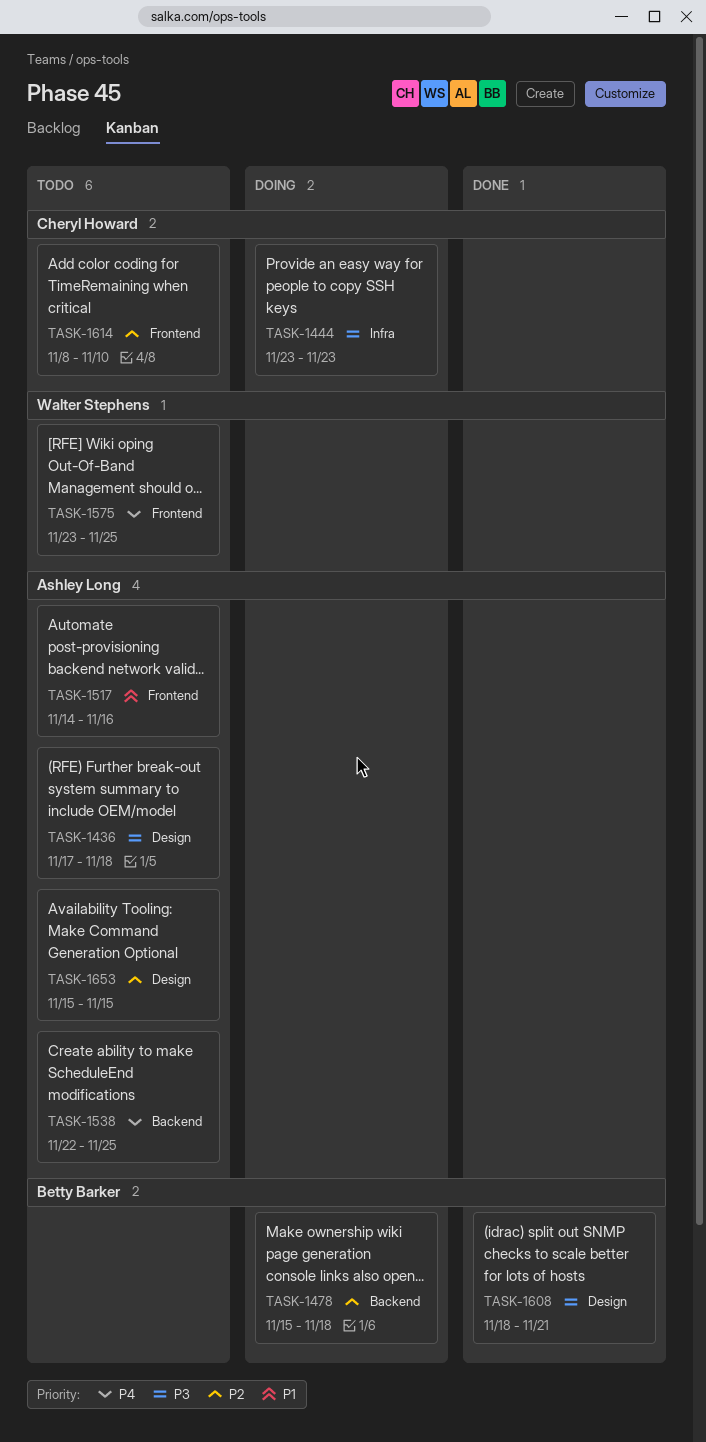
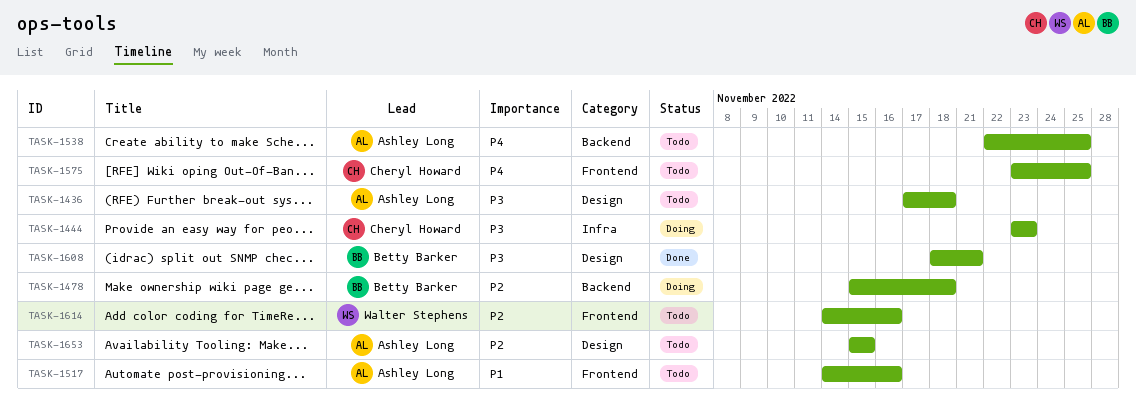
TASK-1575, owner: Walter Stephens -> Cheryl Howard
TASK-1614, owner: Cheryl Howard -> Walter Stephens
TASK-1614, start: Nov 8 -> Nov 14
TASK-1614, due: Nov 10 -> Nov 16

